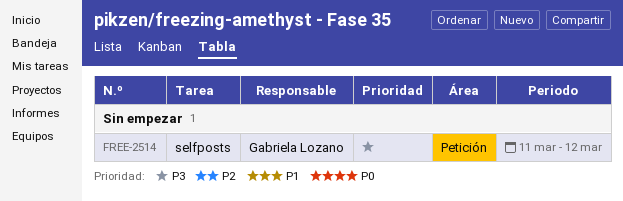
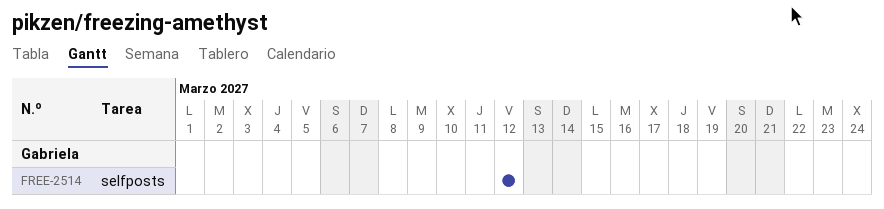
FREE-2514, start: Mar 11 -> Mar 12

